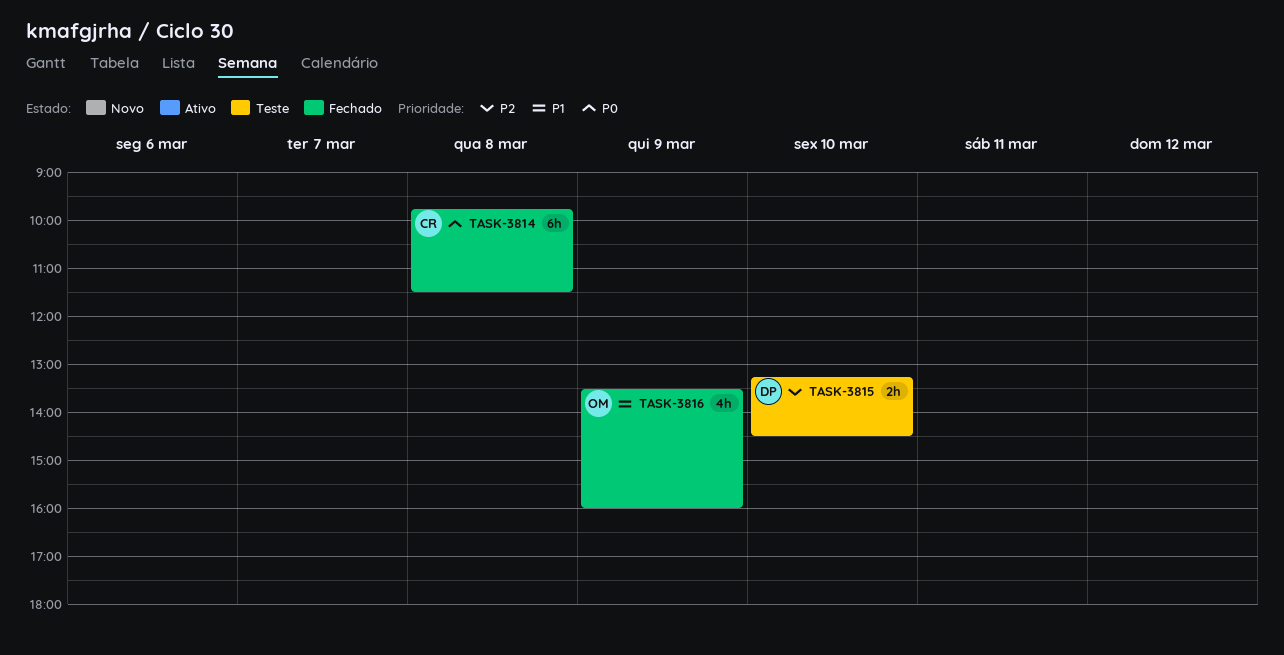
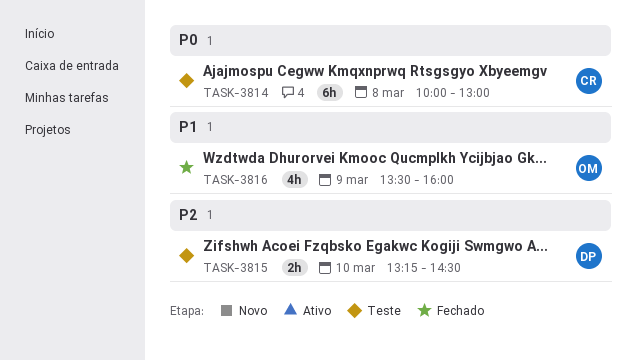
TASK-3814, status: Fechado -> Teste
TASK-3814, begins: 09:45 -> 10:00
TASK-3814, ends: 11:30 -> 13:00

